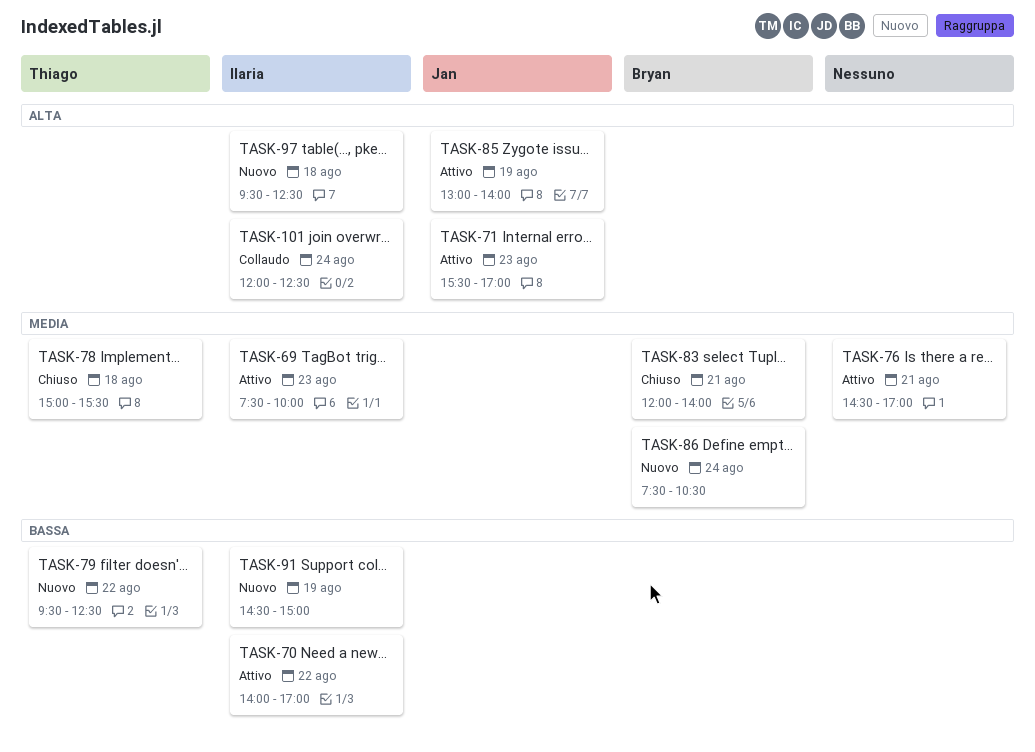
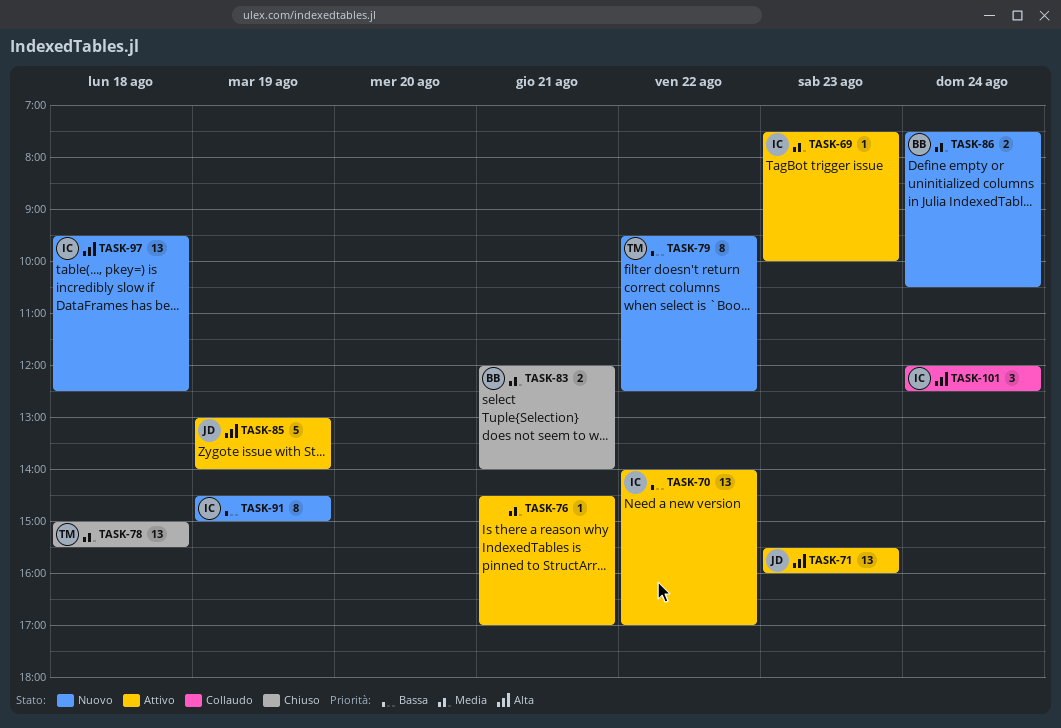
TASK-71, ends: 17:00 -> 16:00

